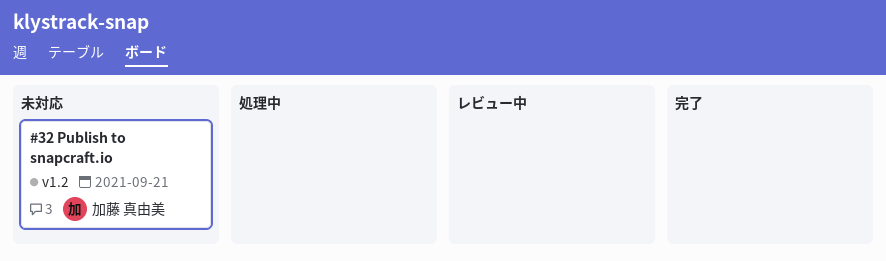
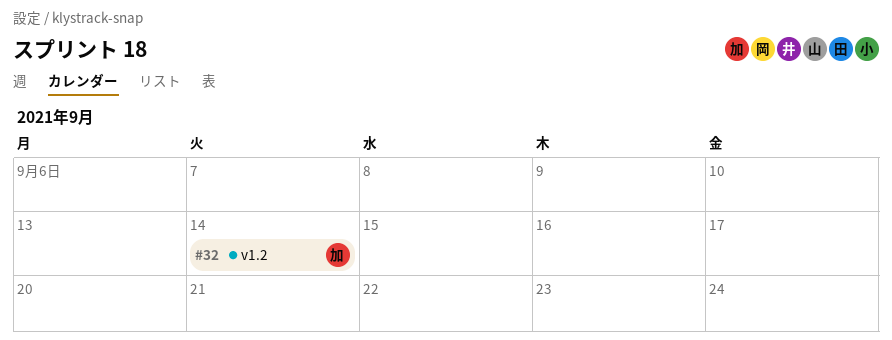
#32, due: Sep 21 -> Sep 14

